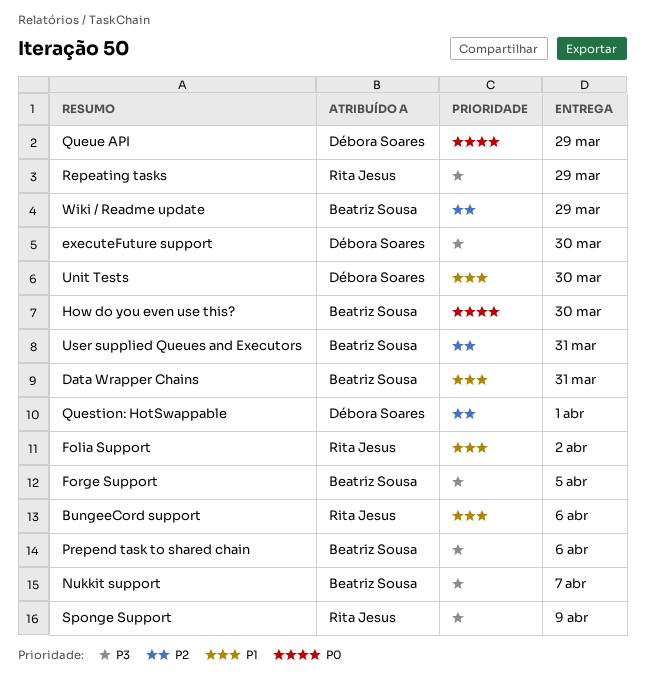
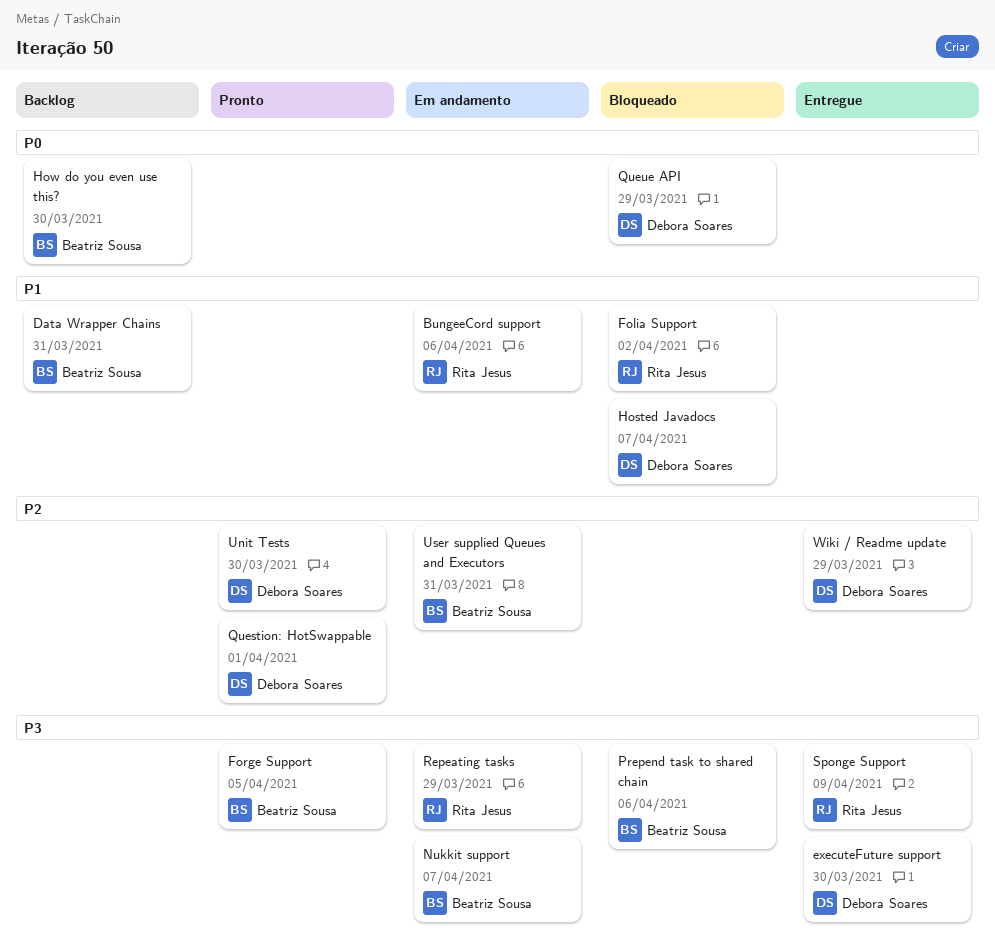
Hosted Javadocs: none -> present
Unit Tests, priority: P1 -> P2
Wiki / Readme update, owner: Beatriz Sousa -> Débora Soares

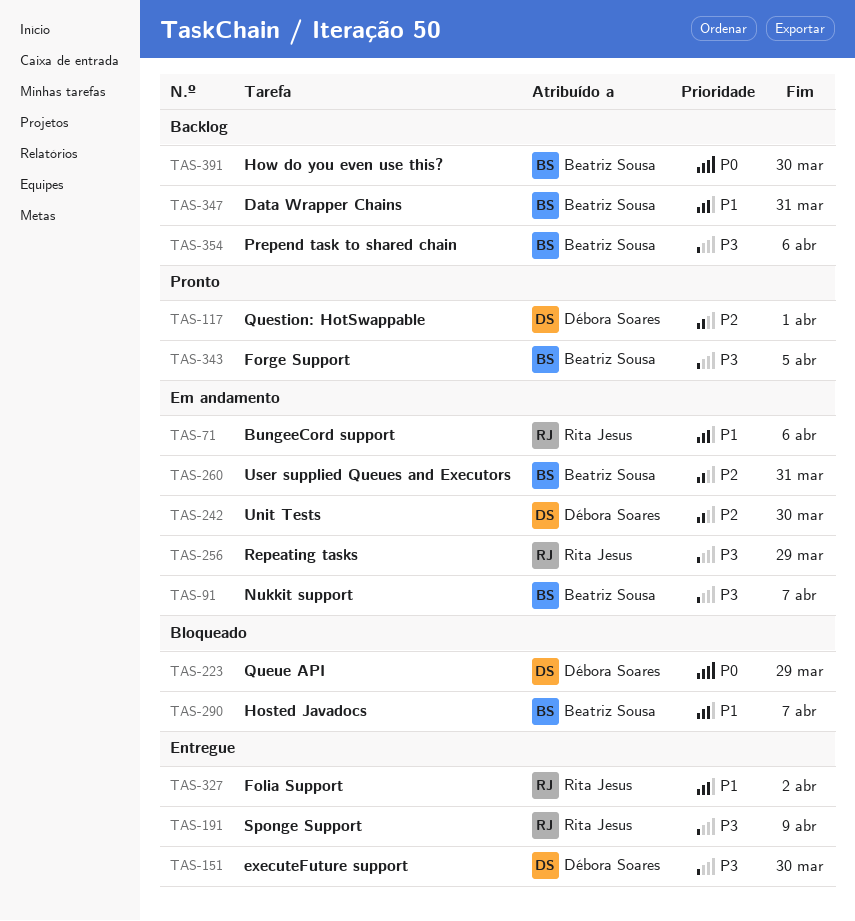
Folia Support, status: Bloqueado -> Entregue
Hosted Javadocs, owner: Débora Soares -> Beatriz Sousa
Prepend task to shared chain, status: Bloqueado -> Backlog
Unit Tests, status: Pronto -> Em andamento
Wiki / Readme update: present -> none

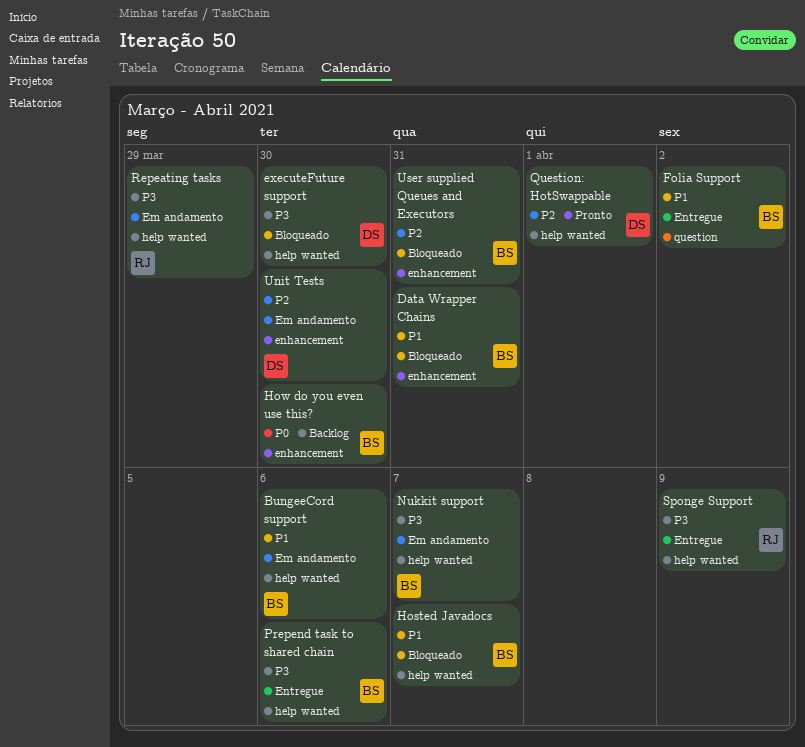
BungeeCord support, owner: Rita Jesus -> Beatriz Sousa
Data Wrapper Chains, status: Backlog -> Bloqueado
executeFuture support, status: Entregue -> Bloqueado
Folia Support, owner: Rita Jesus -> Beatriz Sousa
Forge Support: present -> none
Prepend task to shared chain, status: Backlog -> Entregue
Queue API: present -> none
User supplied Queues and Executors, status: Em andamento -> Bloqueado

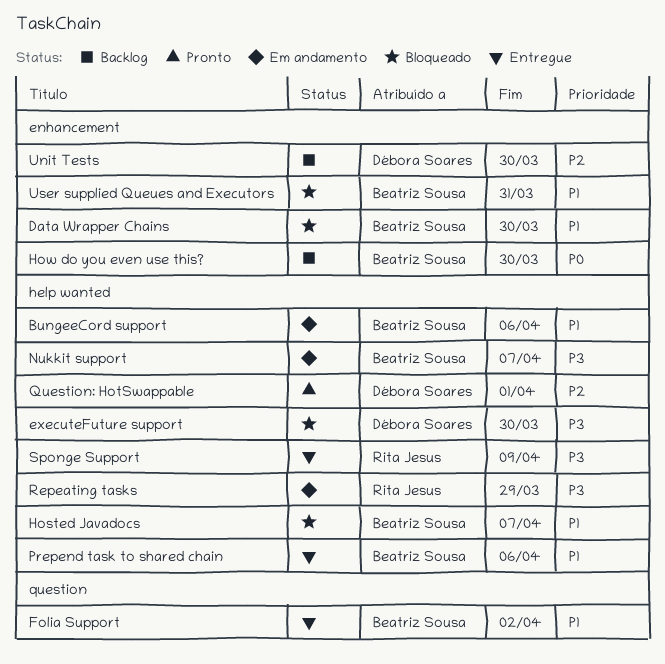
Data Wrapper Chains, due: Mar 31 -> Mar 30
Prepend task to shared chain, priority: P3 -> P1
Unit Tests, status: Em andamento -> Backlog
User supplied Queues and Executors, priority: P2 -> P1

